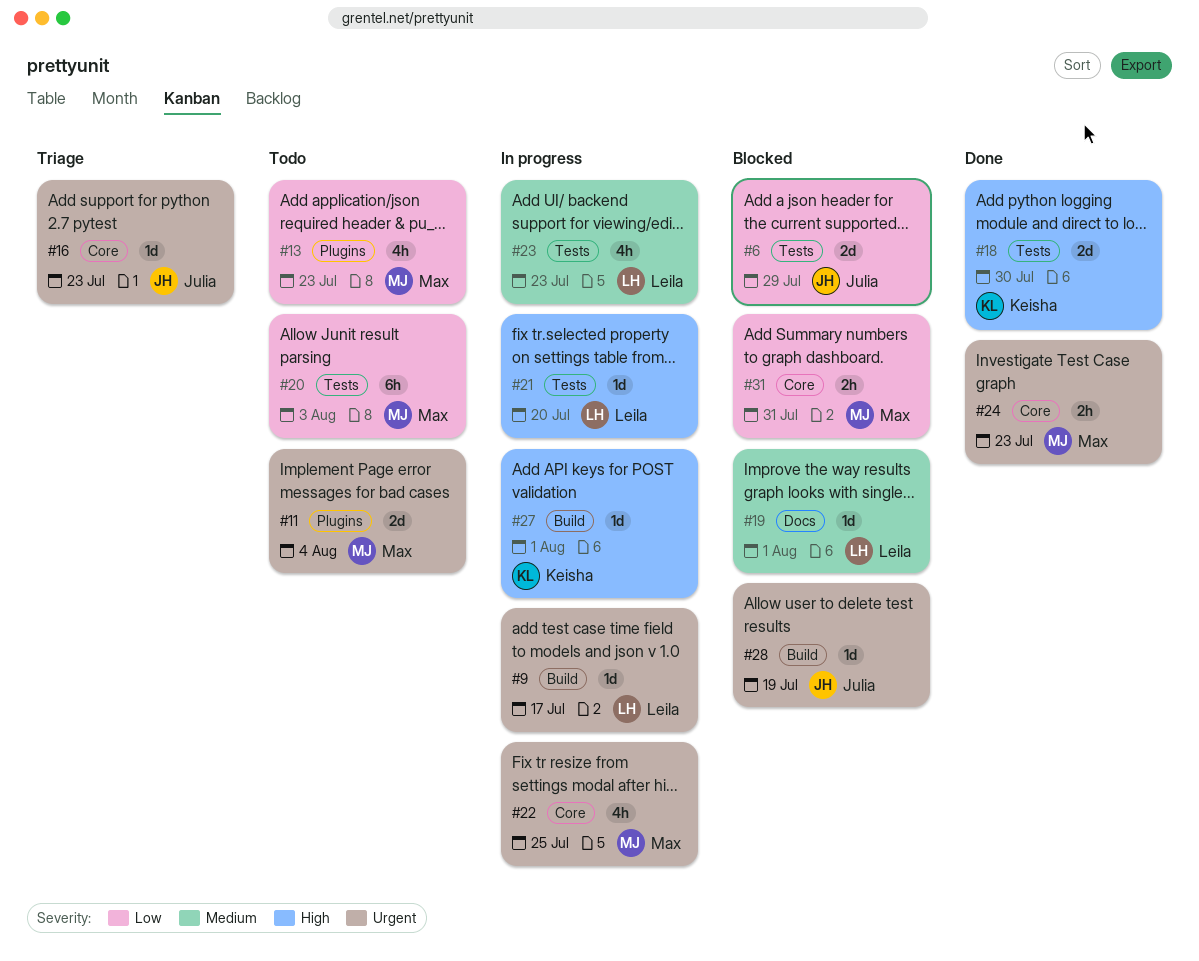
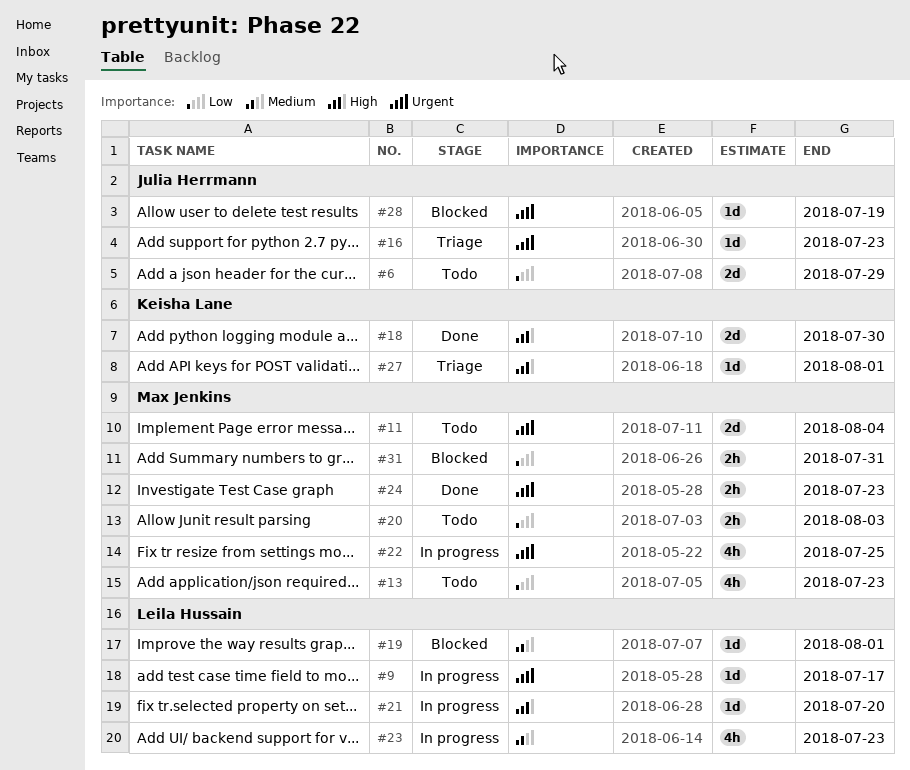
#6, status: Blocked -> Todo
#20, estimate: 6h -> 2h
#27, status: In progress -> Triage

